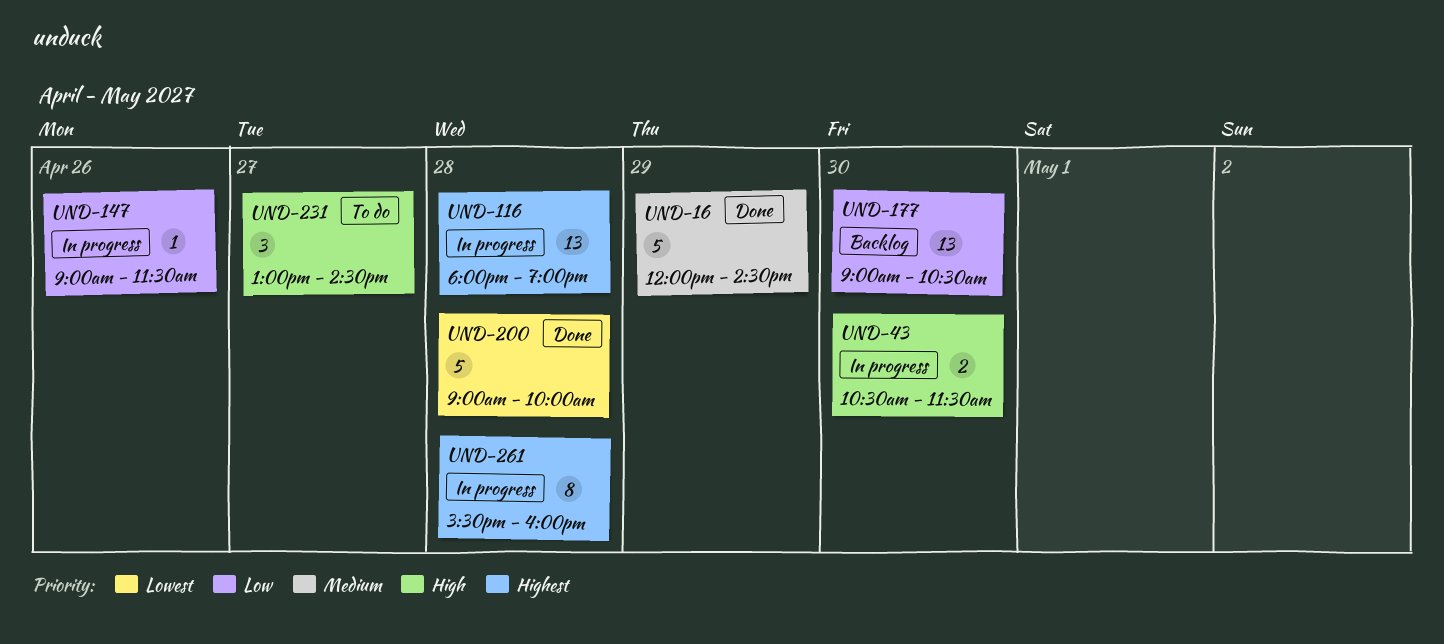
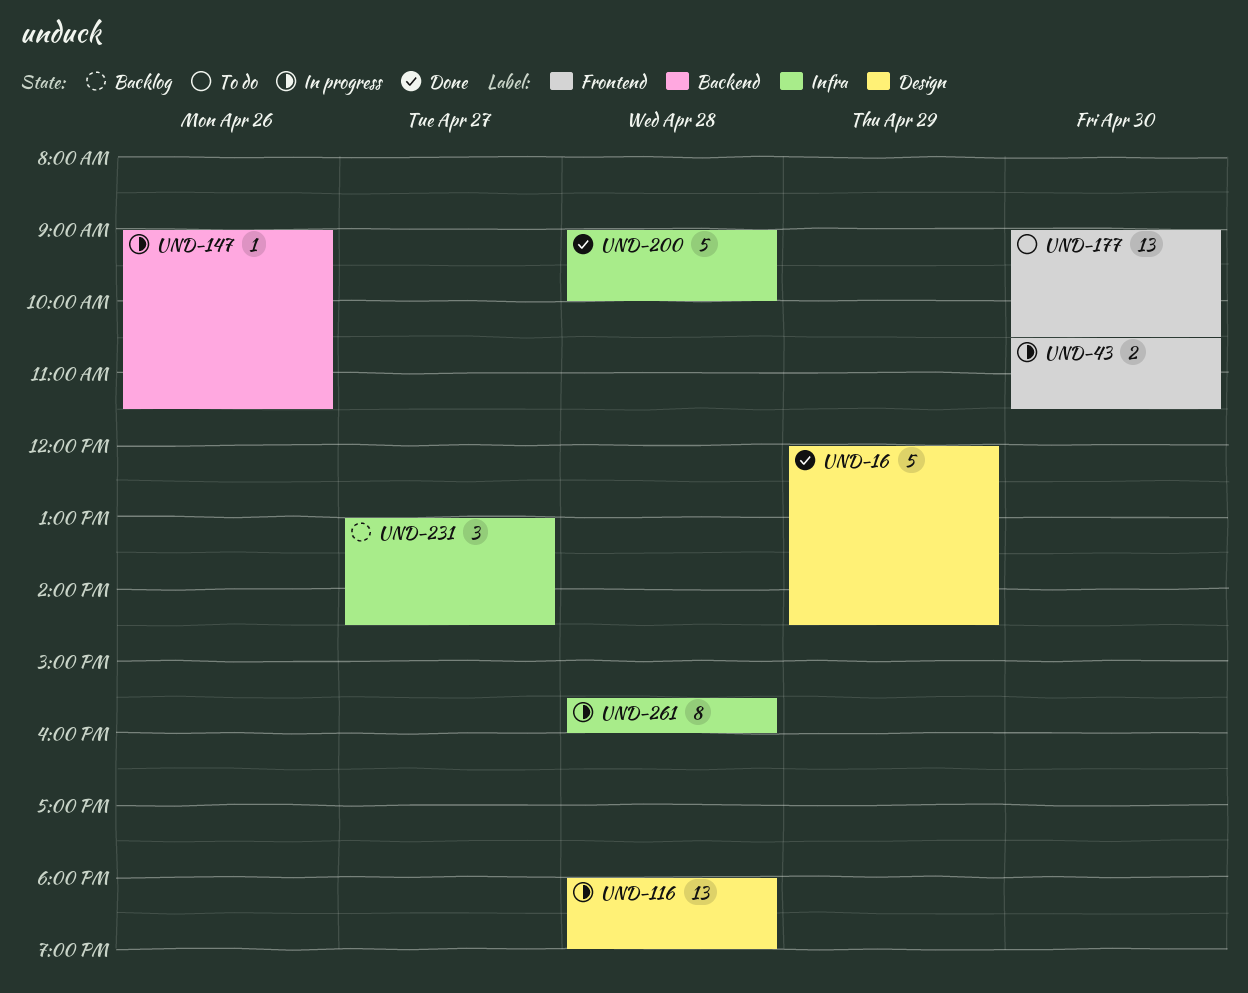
UND-177, status: Backlog -> To do
UND-231, status: To do -> Backlog

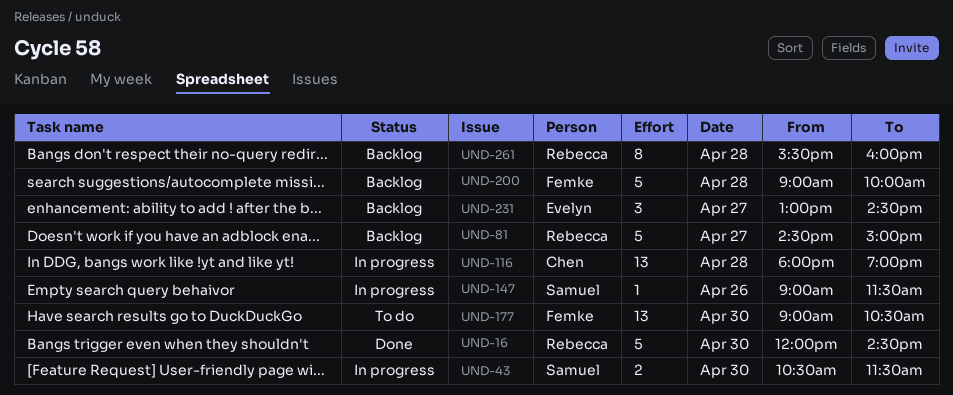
UND-16, day: Apr 29 -> Apr 30
UND-81: none -> present
UND-200, status: Done -> Backlog
UND-261, status: In progress -> Backlog

